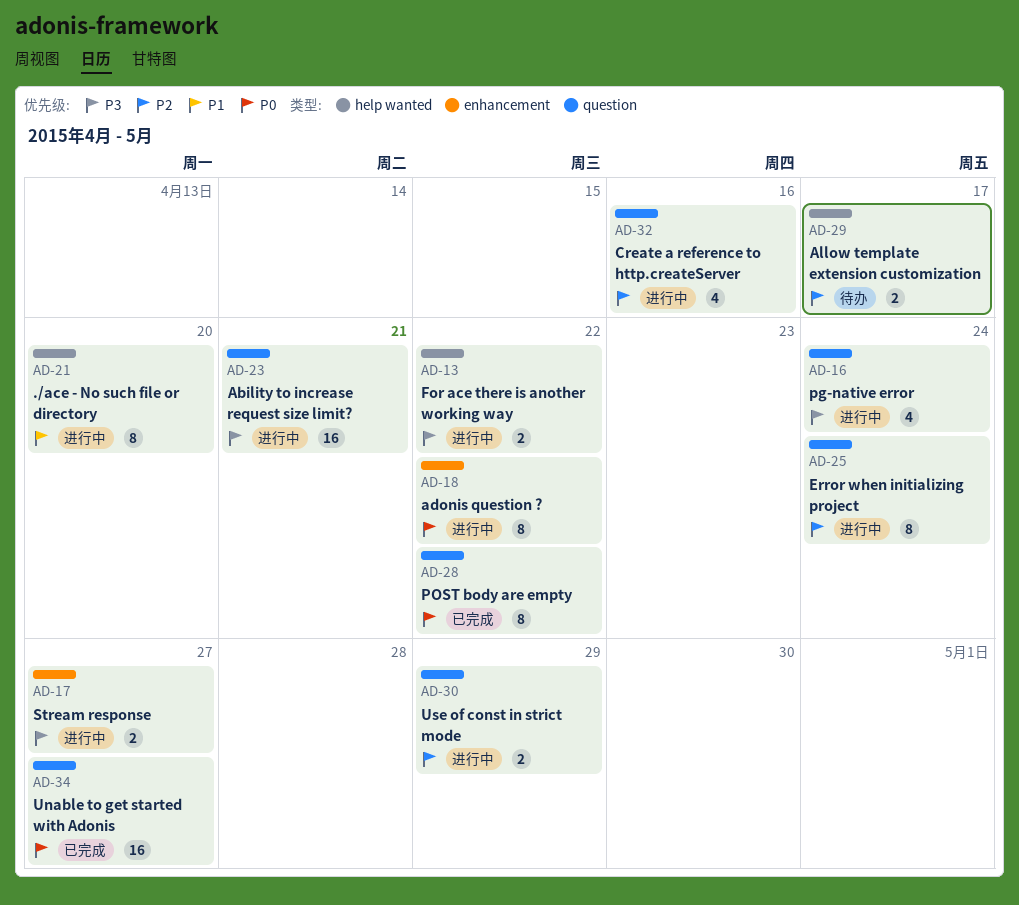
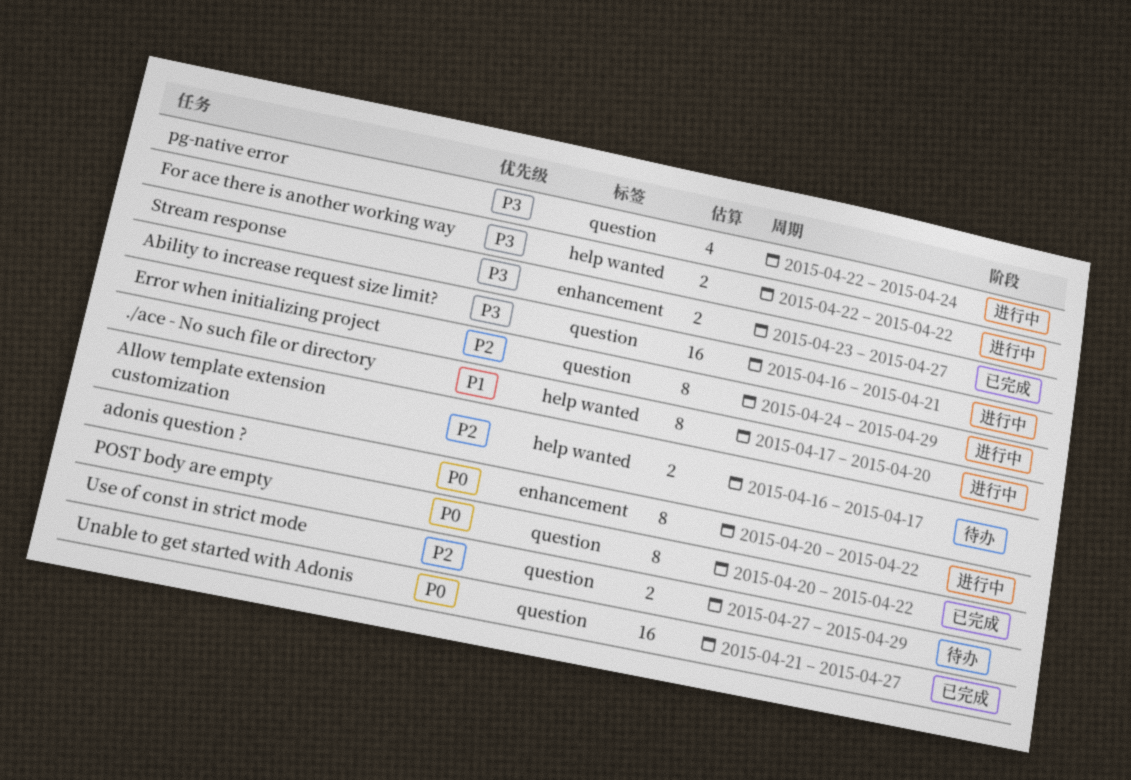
Create a reference to http.createServer: present -> none
Error when initializing project, due: Apr 24 -> Apr 29
Stream response, status: 进行中 -> 已完成
Use of const in strict mode, status: 进行中 -> 待办

